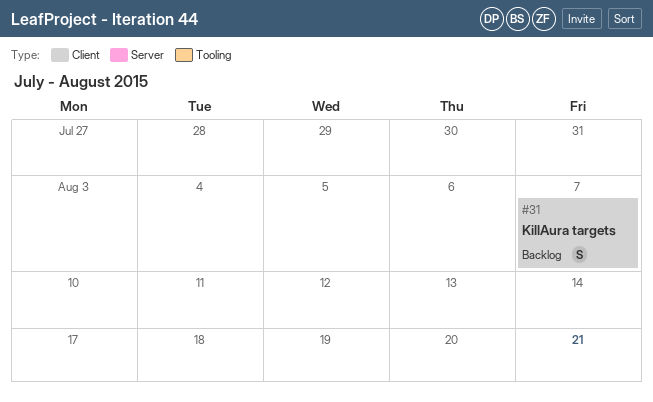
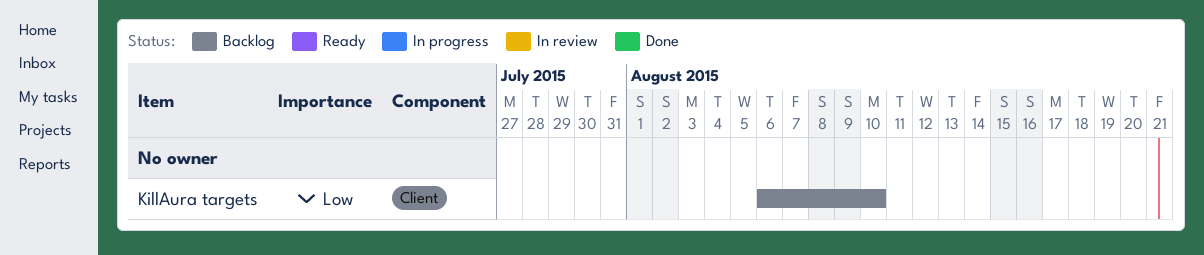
KillAura targets, due: Aug 7 -> Aug 10

